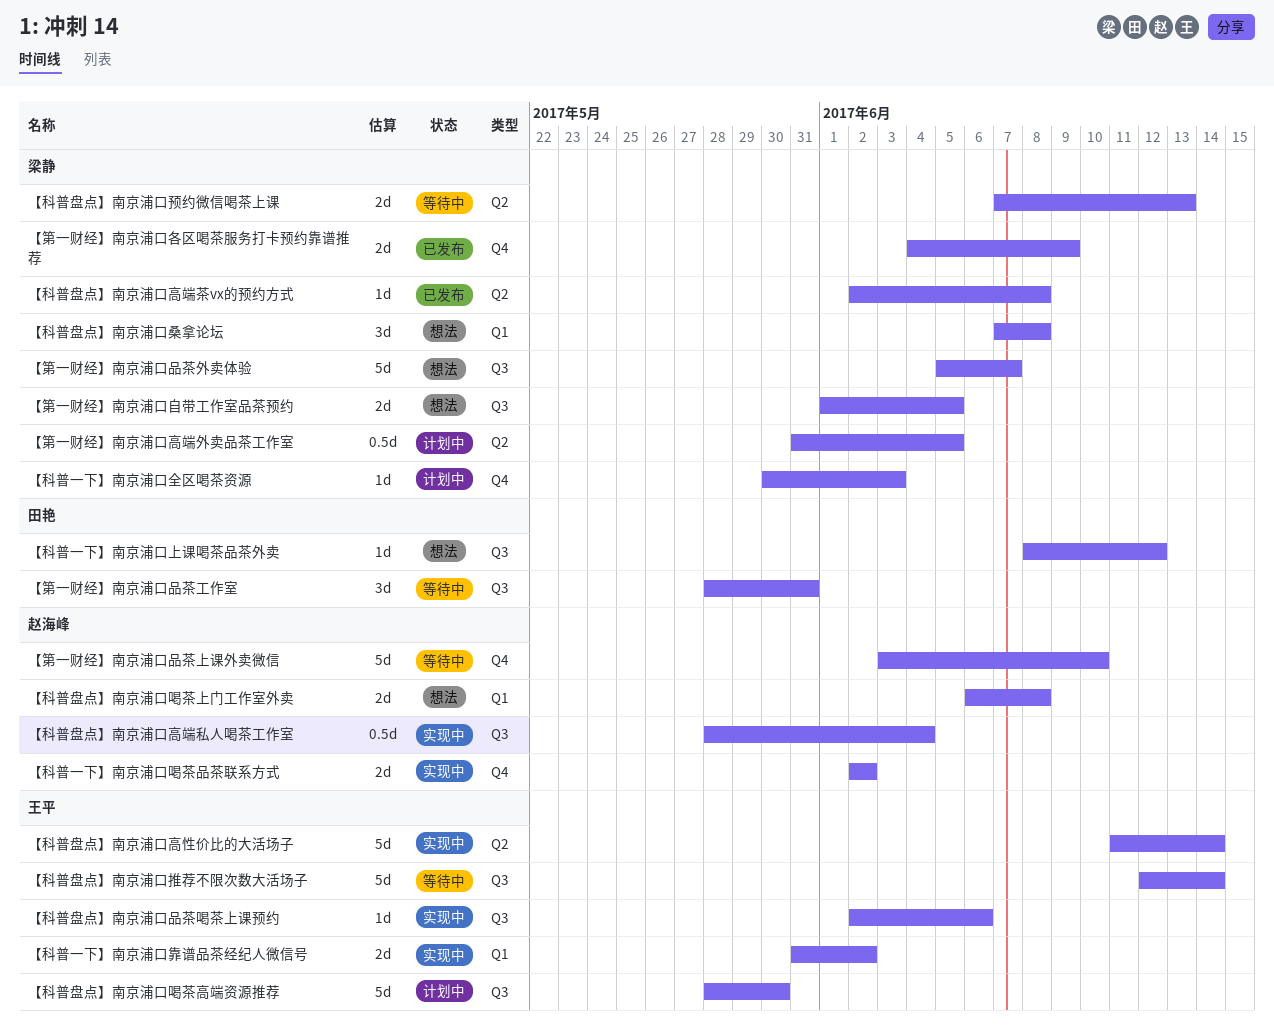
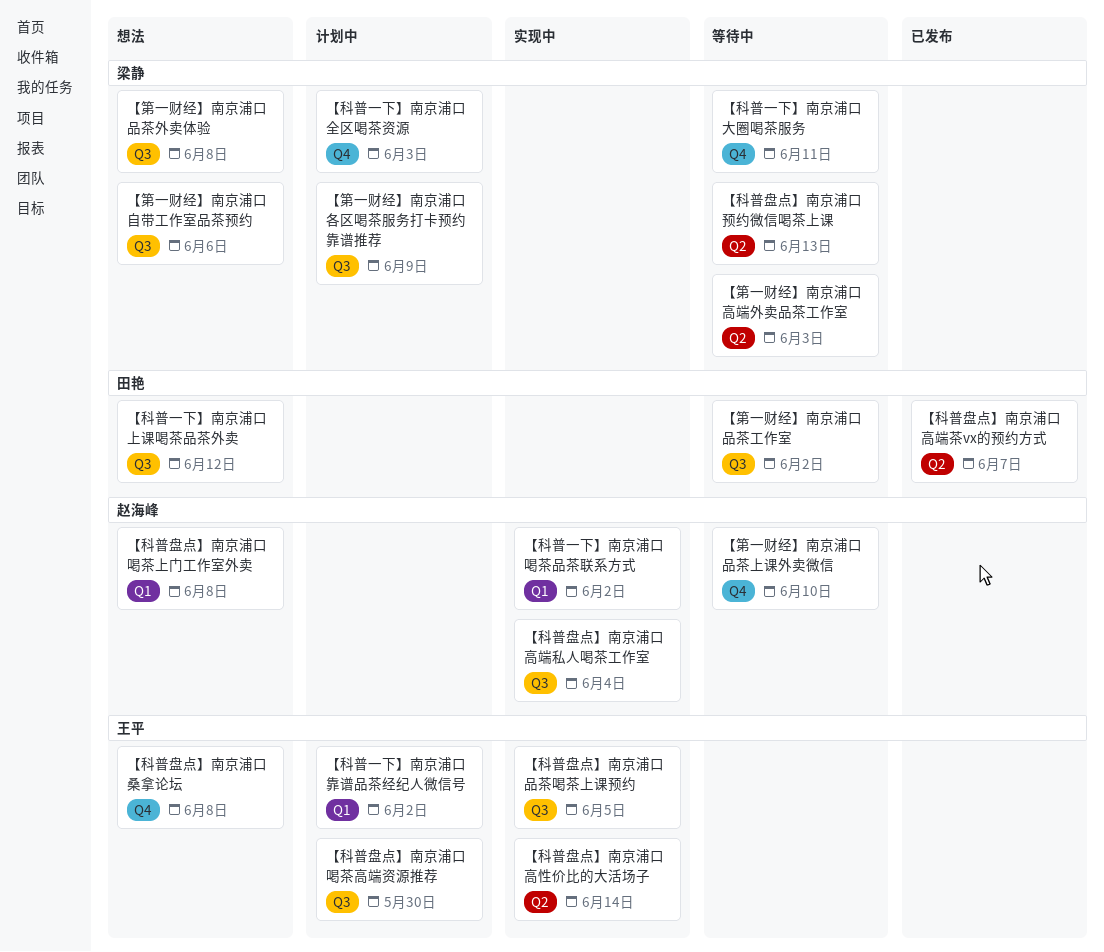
【科普一下】南京浦口喝茶品茶联系方式, label: Q4 -> Q1
【科普一下】南京浦口大圈喝茶服务: none -> present
【科普一下】南京浦口靠谱品茶经纪人微信号, status: 实现中 -> 计划中
【科普盘点】南京浦口品茶喝茶上课预约, due: Jun 6 -> Jun 5
【科普盘点】南京浦口推荐不限次数大活场子: present -> none
【科普盘点】南京浦口桑拿论坛, owner: 梁静 -> 王平
【科普盘点】南京浦口桑拿论坛, label: Q1 -> Q4
【科普盘点】南京浦口高端茶vx的预约方式, owner: 梁静 -> 田艳
【科普盘点】南京浦口高端茶vx的预约方式, due: Jun 8 -> Jun 7
【第一财经】南京浦口各区喝茶服务打卡预约靠谱推荐, status: 已发布 -> 计划中
【第一财经】南京浦口各区喝茶服务打卡预约靠谱推荐, label: Q4 -> Q3
【第一财经】南京浦口品茶外卖体验, due: Jun 7 -> Jun 8
【第一财经】南京浦口品茶工作室, due: May 31 -> Jun 2
【第一财经】南京浦口自带工作室品茶预约, due: Jun 5 -> Jun 6
【第一财经】南京浦口高端外卖品茶工作室, status: 计划中 -> 等待中
【第一财经】南京浦口高端外卖品茶工作室, due: Jun 5 -> Jun 3

